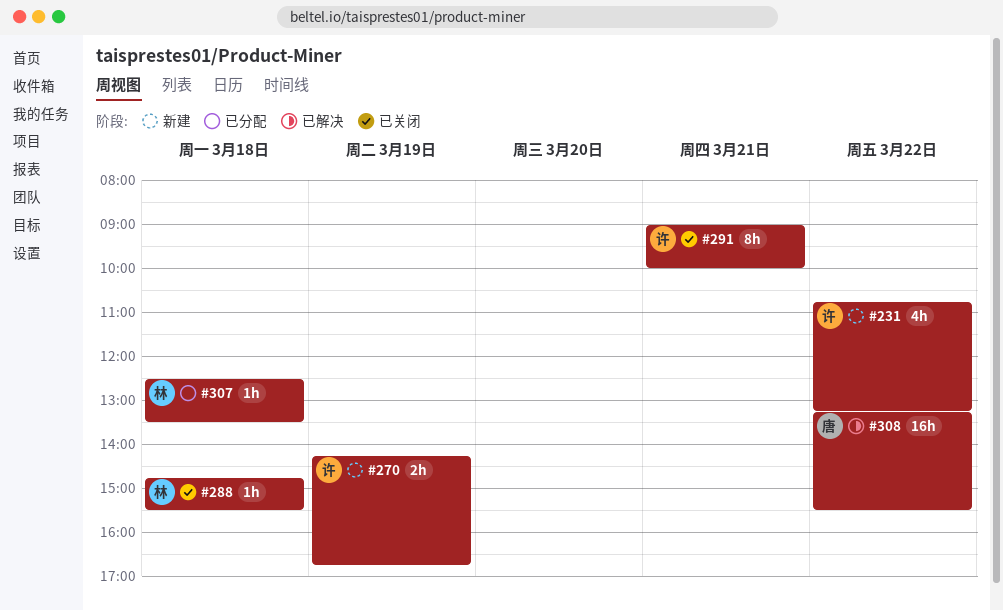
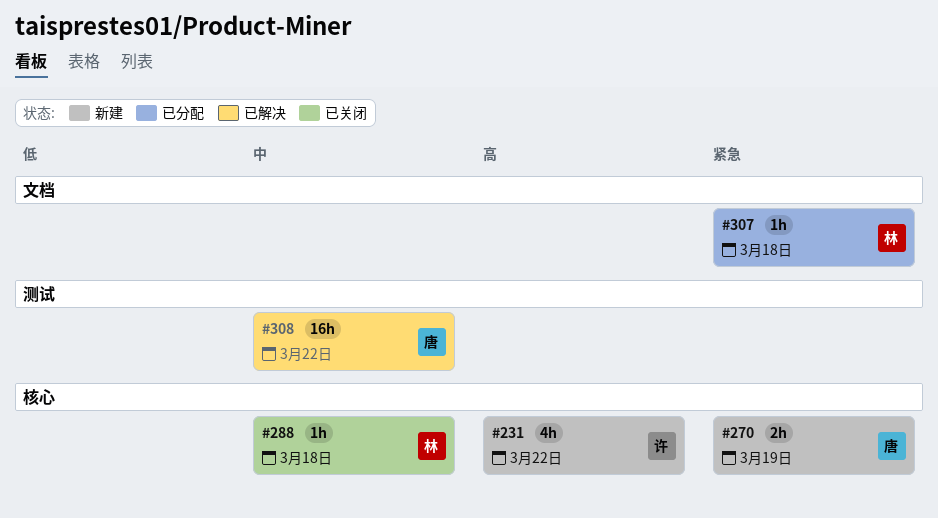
#270, owner: 许 -> 唐
#291: present -> none

